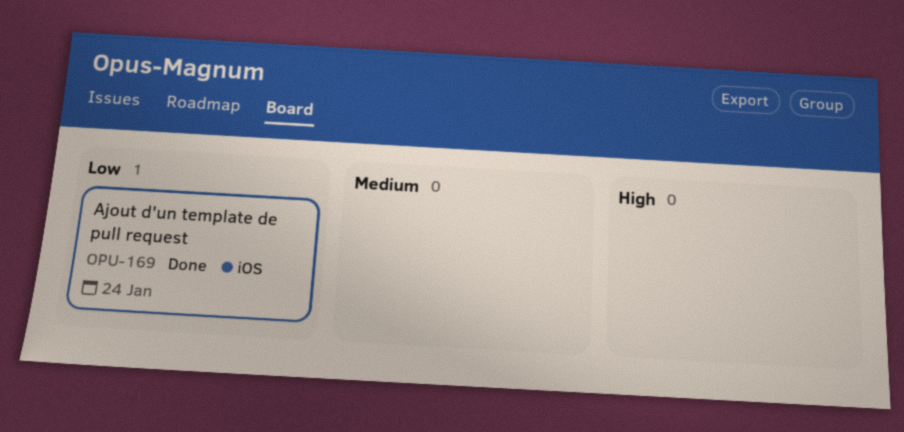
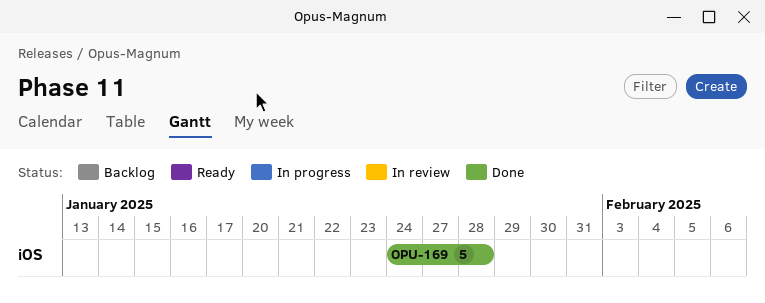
OPU-169, due: Jan 24 -> Jan 28

